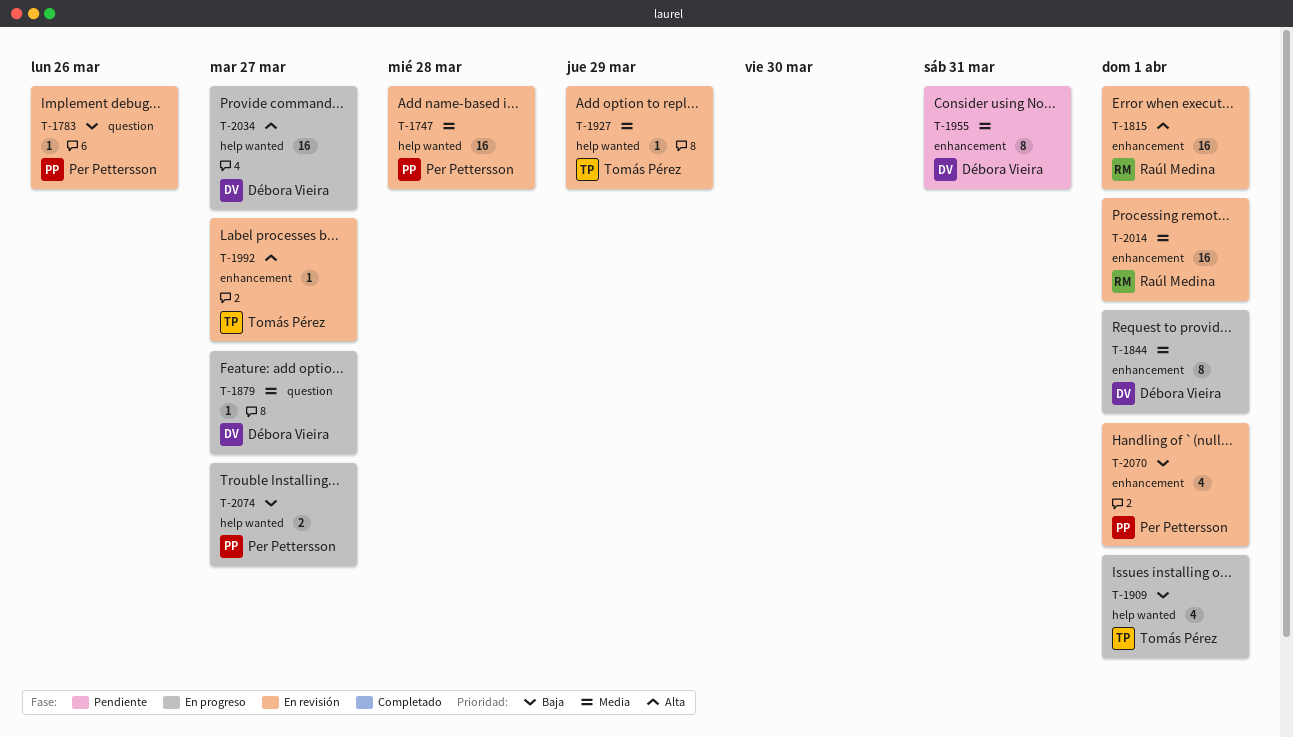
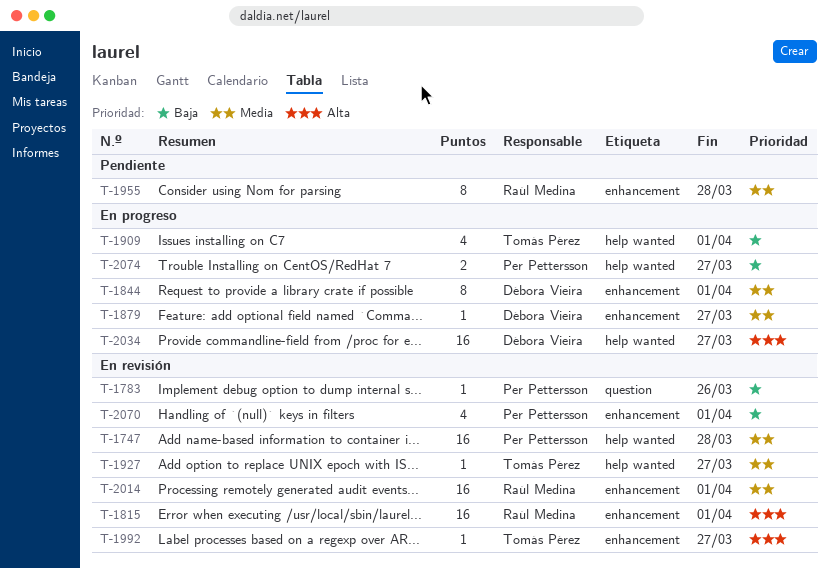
T-1879, label: question -> enhancement
T-1927, due: Mar 29 -> Mar 27
T-1955, owner: Débora Vieira -> Raúl Medina
T-1955, due: Mar 31 -> Mar 28

